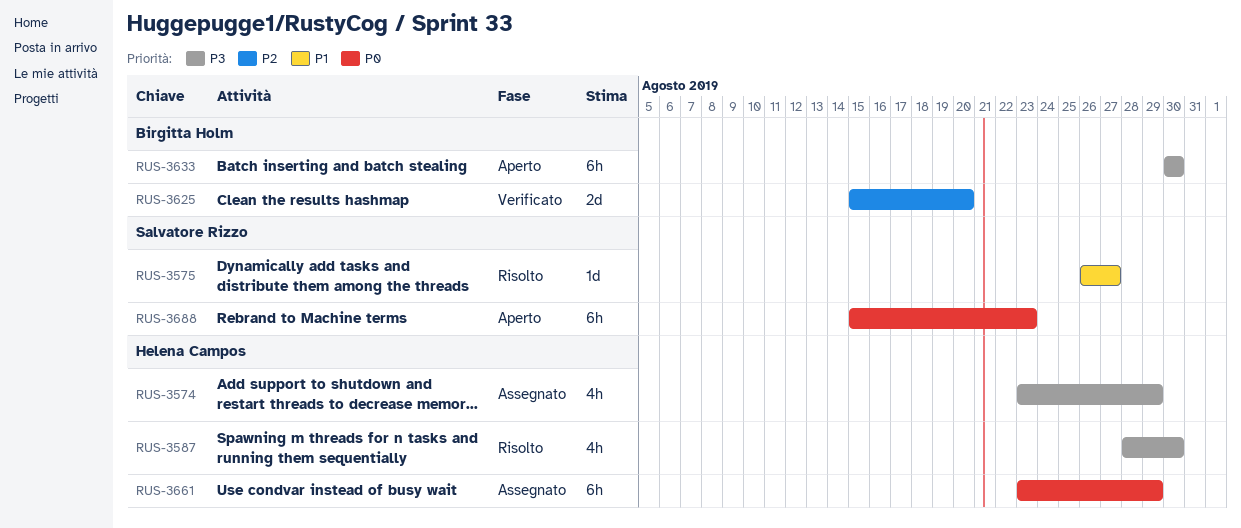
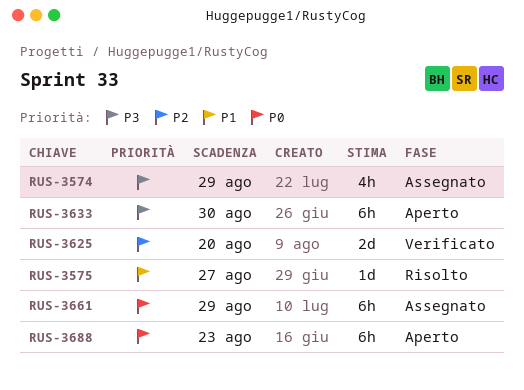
RUS-3587: present -> none

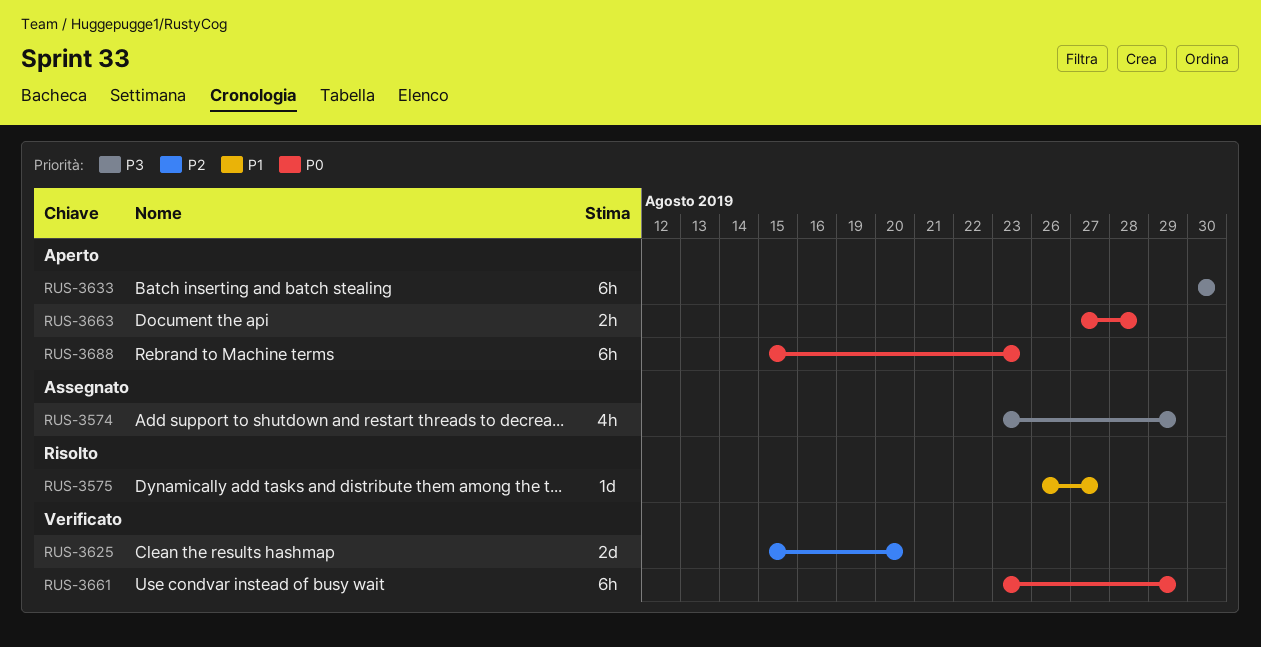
RUS-3661, status: Assegnato -> Verificato
RUS-3663: none -> present

